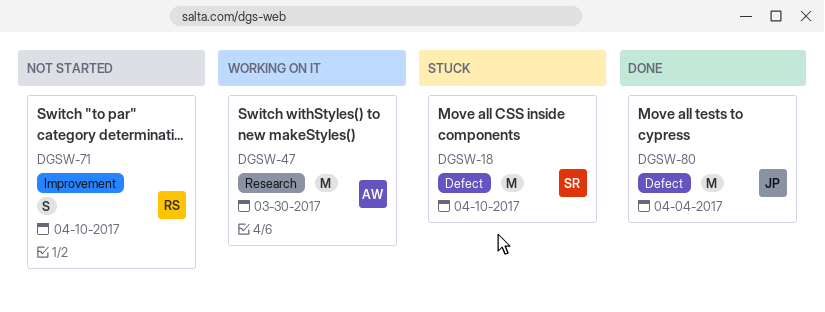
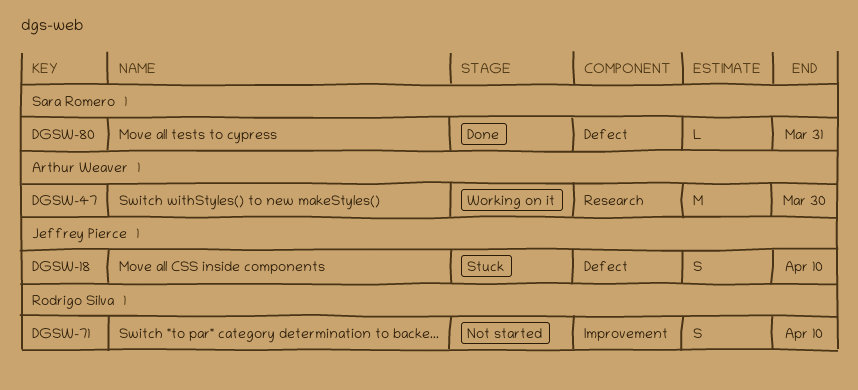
DGSW-18, owner: Sara Romero -> Jeffrey Pierce
DGSW-18, estimate: M -> S
DGSW-80, owner: Jeffrey Pierce -> Sara Romero
DGSW-80, estimate: M -> L
DGSW-80, due: Apr 4 -> Mar 31

